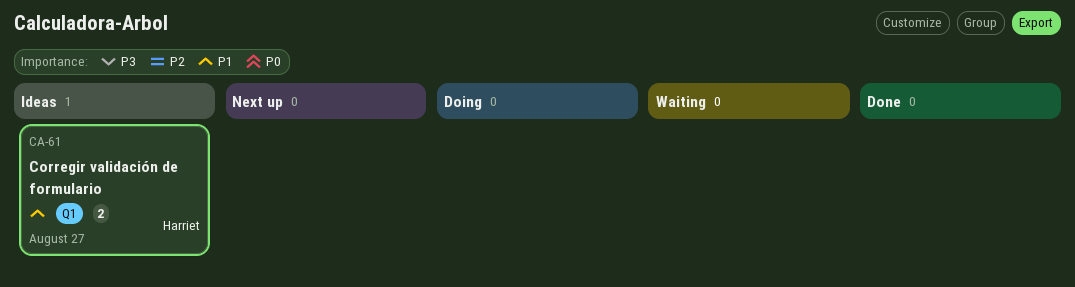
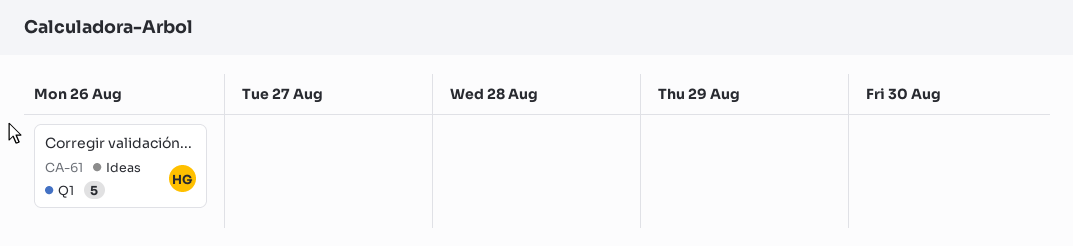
CA-61, estimate: 2 -> 5
CA-61, due: Aug 27 -> Aug 26

